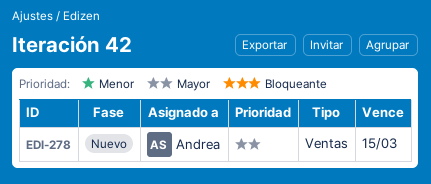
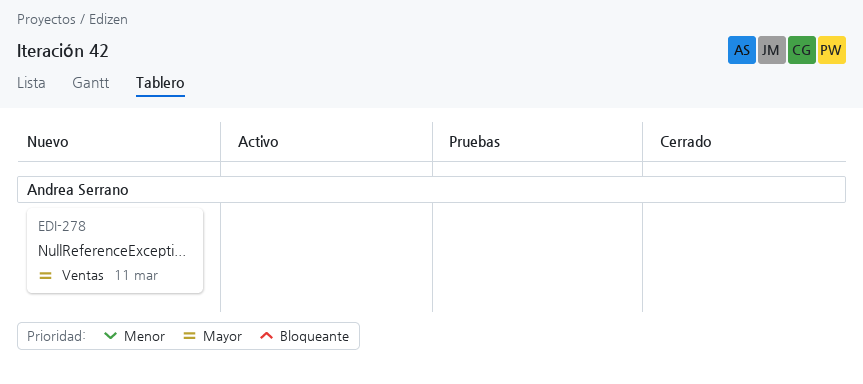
EDI-278, due: Mar 15 -> Mar 11

